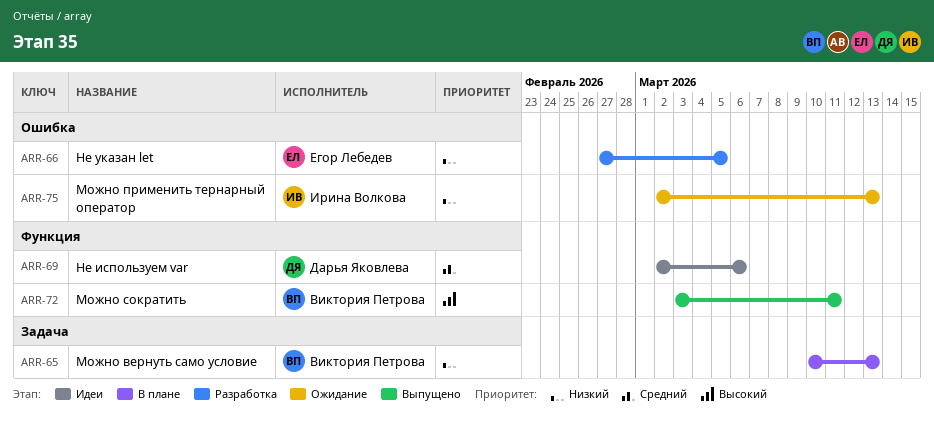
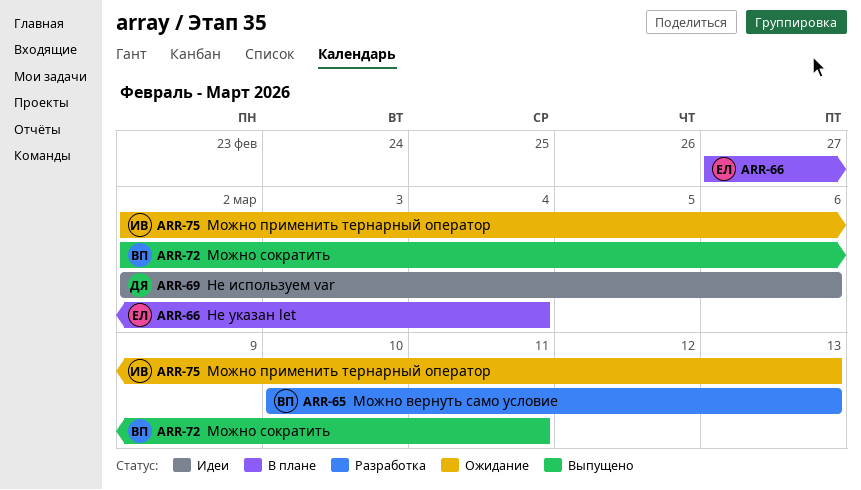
ARR-65, status: В плане -> Разработка
ARR-66, status: Разработка -> В плане
ARR-66, due: Mar 5 -> Mar 4
ARR-72, start: Mar 3 -> Mar 2

